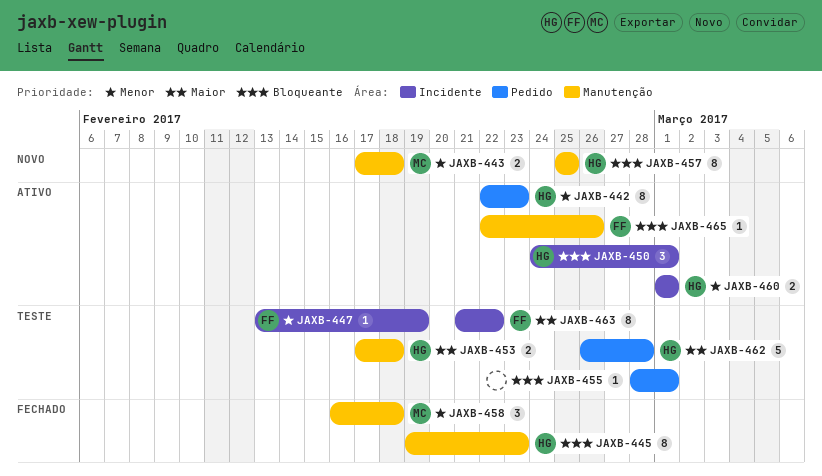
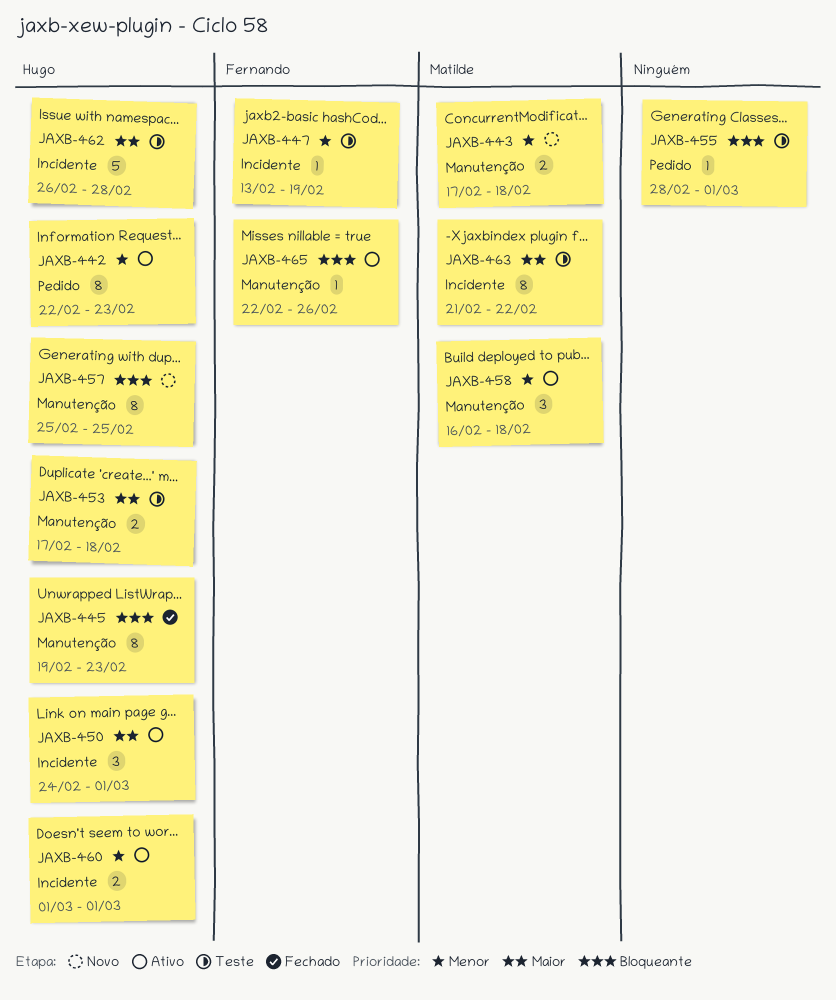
JAXB-450, priority: Bloqueante -> Maior
JAXB-458, status: Fechado -> Ativo
JAXB-462, label: Pedido -> Incidente
JAXB-463, owner: Fernando -> Matilde

